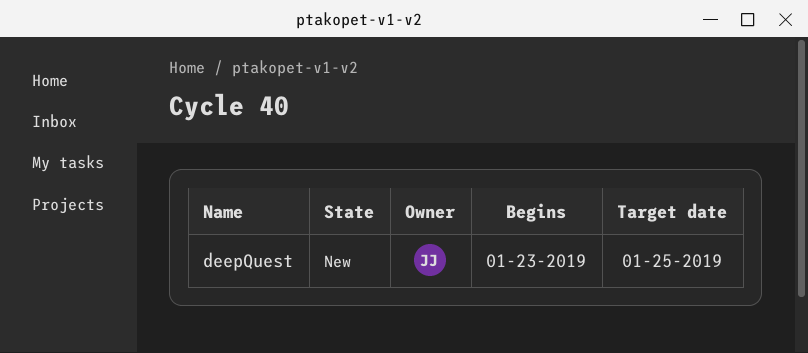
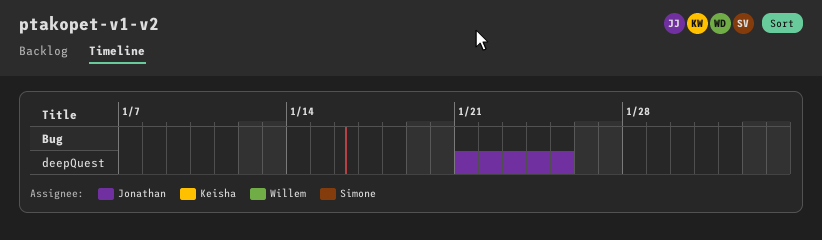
deepQuest, start: Jan 23 -> Jan 21

